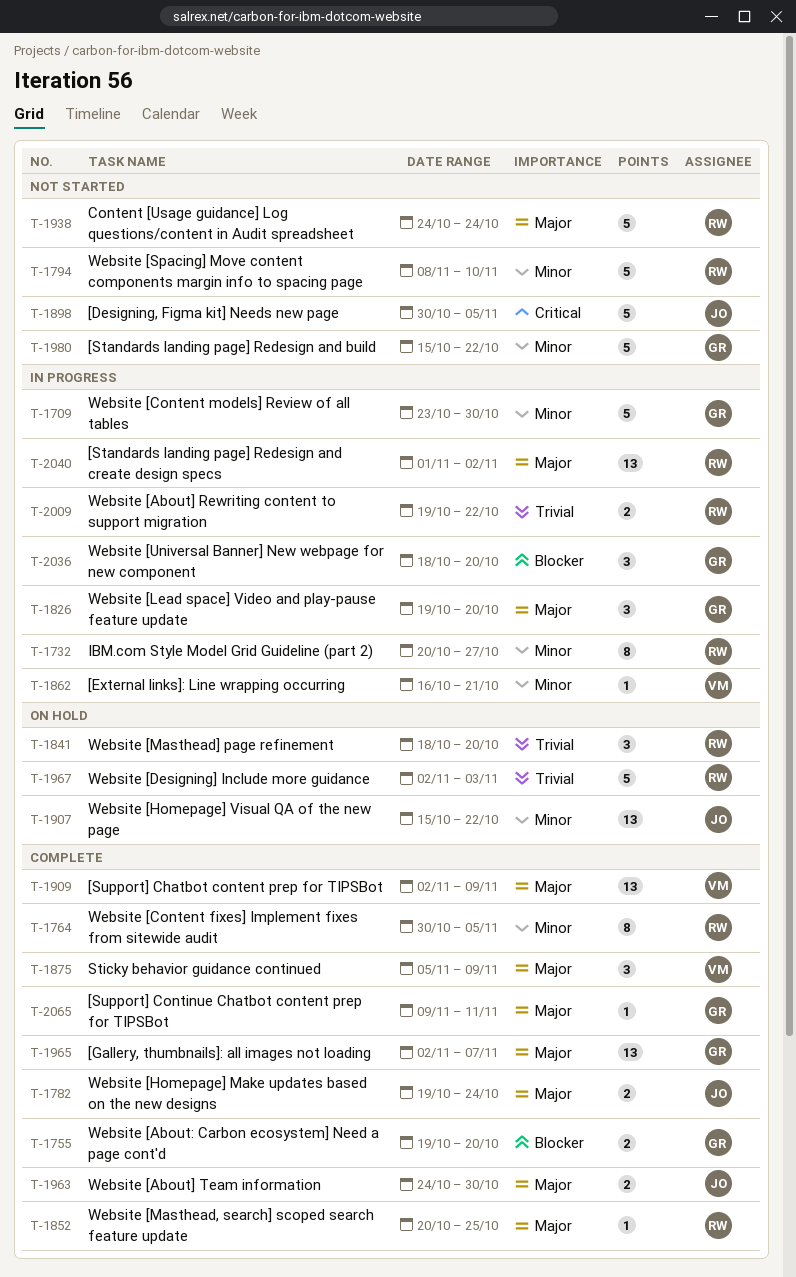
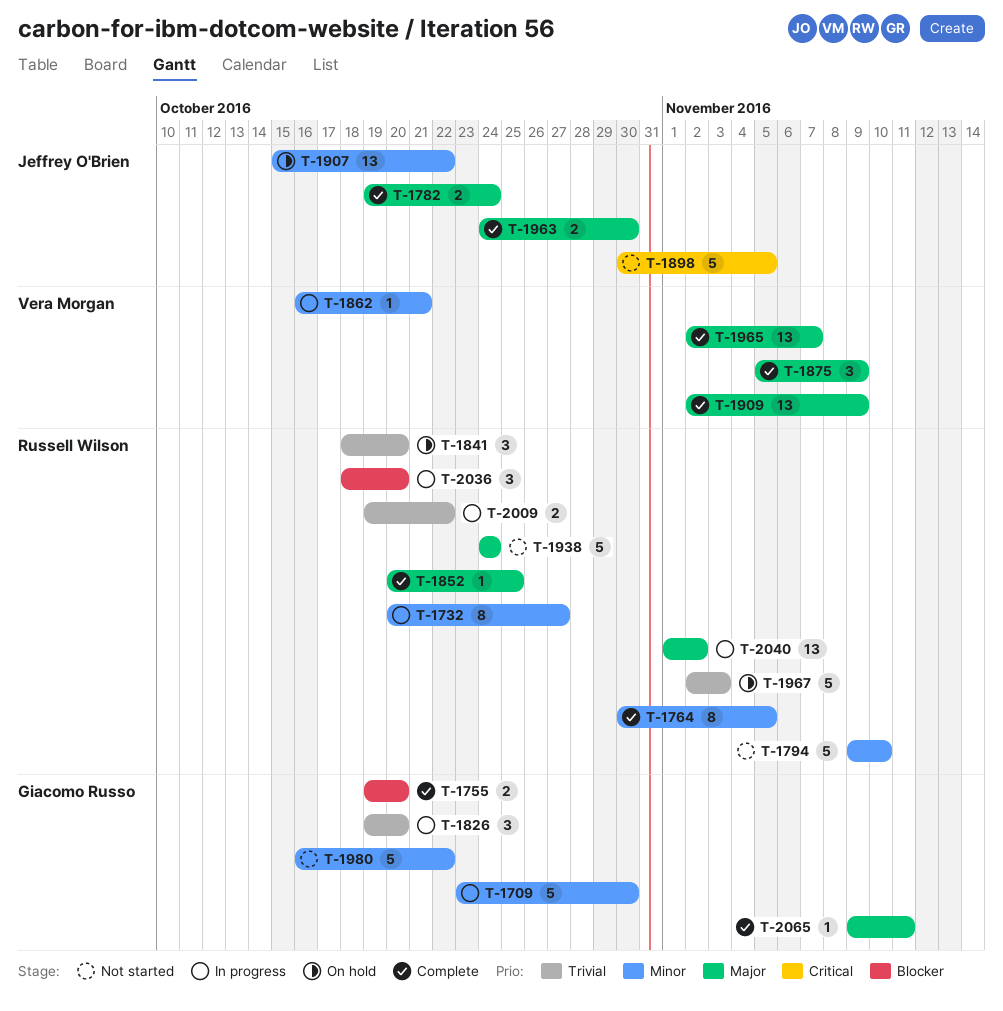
T-1794, start: Nov 8 -> Nov 9
T-1826, priority: Major -> Trivial
T-1965, owner: Giacomo Russo -> Vera Morgan
T-1980, start: Oct 15 -> Oct 16
T-2036, owner: Giacomo Russo -> Russell Wilson

